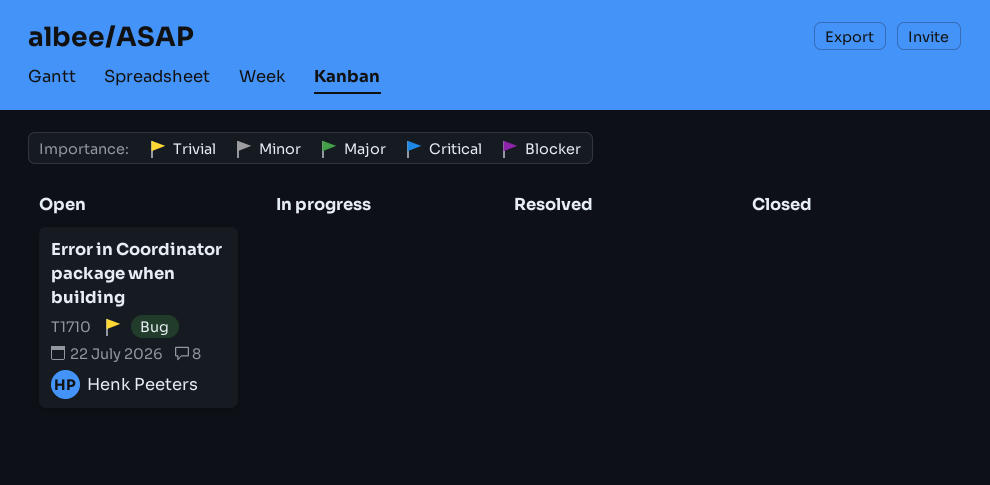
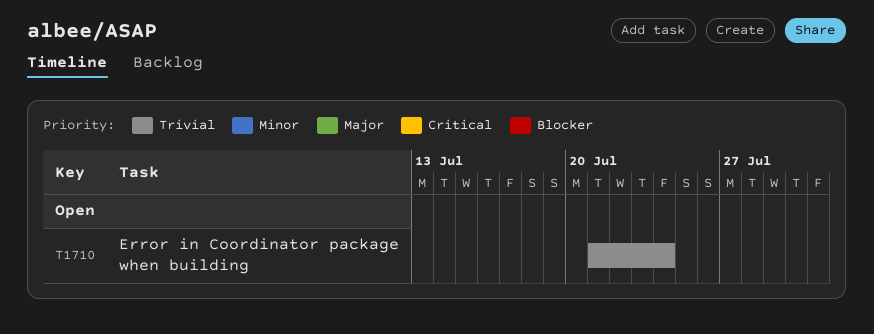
T1710, due: Jul 22 -> Jul 24

